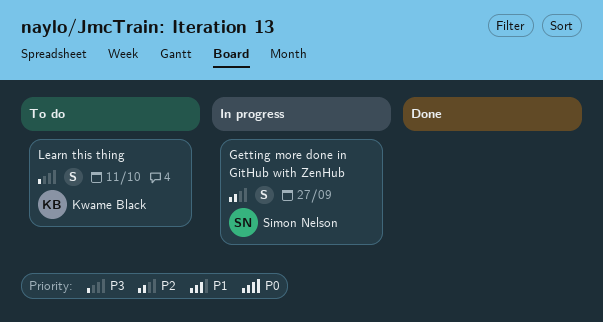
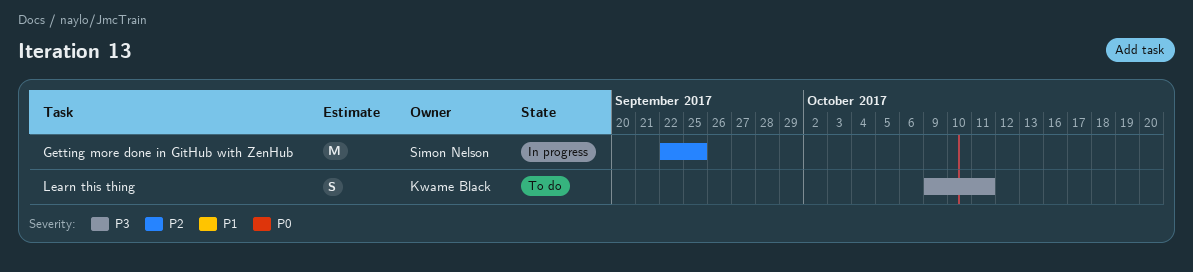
Getting more done in GitHub with ZenHub, estimate: S -> M
Getting more done in GitHub with ZenHub, due: Sep 27 -> Sep 25

